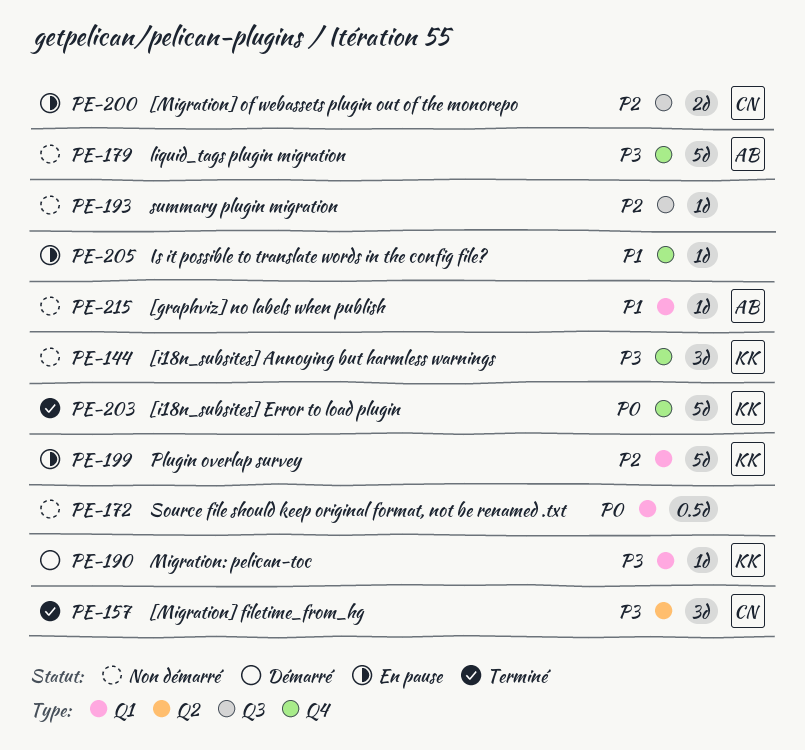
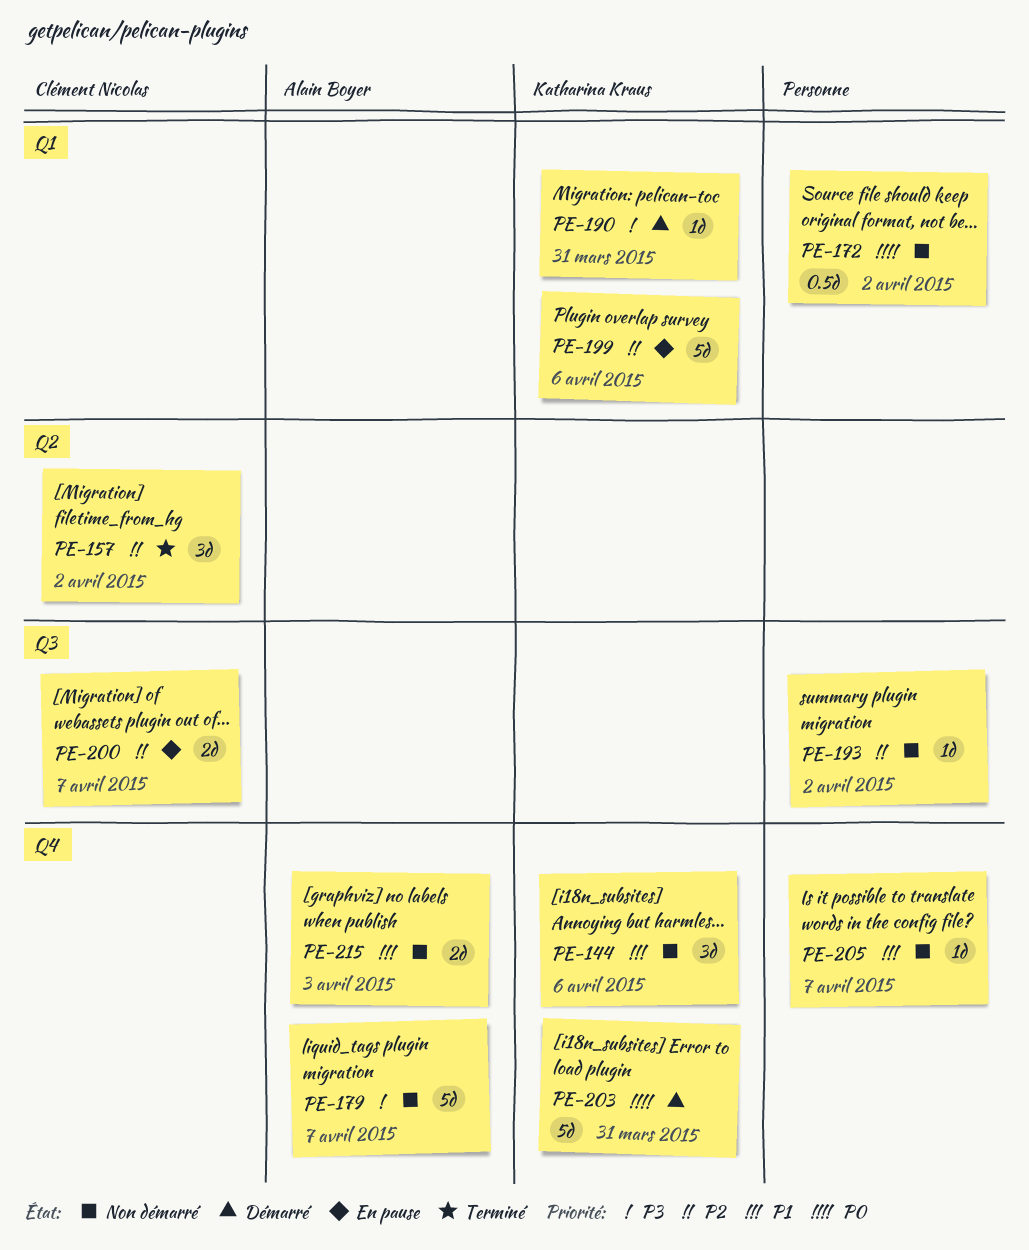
PE-144, priority: P3 -> P1
PE-157, priority: P3 -> P2
PE-203, status: Terminé -> Démarré
PE-205, status: En pause -> Non démarré
PE-215, label: Q1 -> Q4
PE-215, estimate: 1d -> 2d

